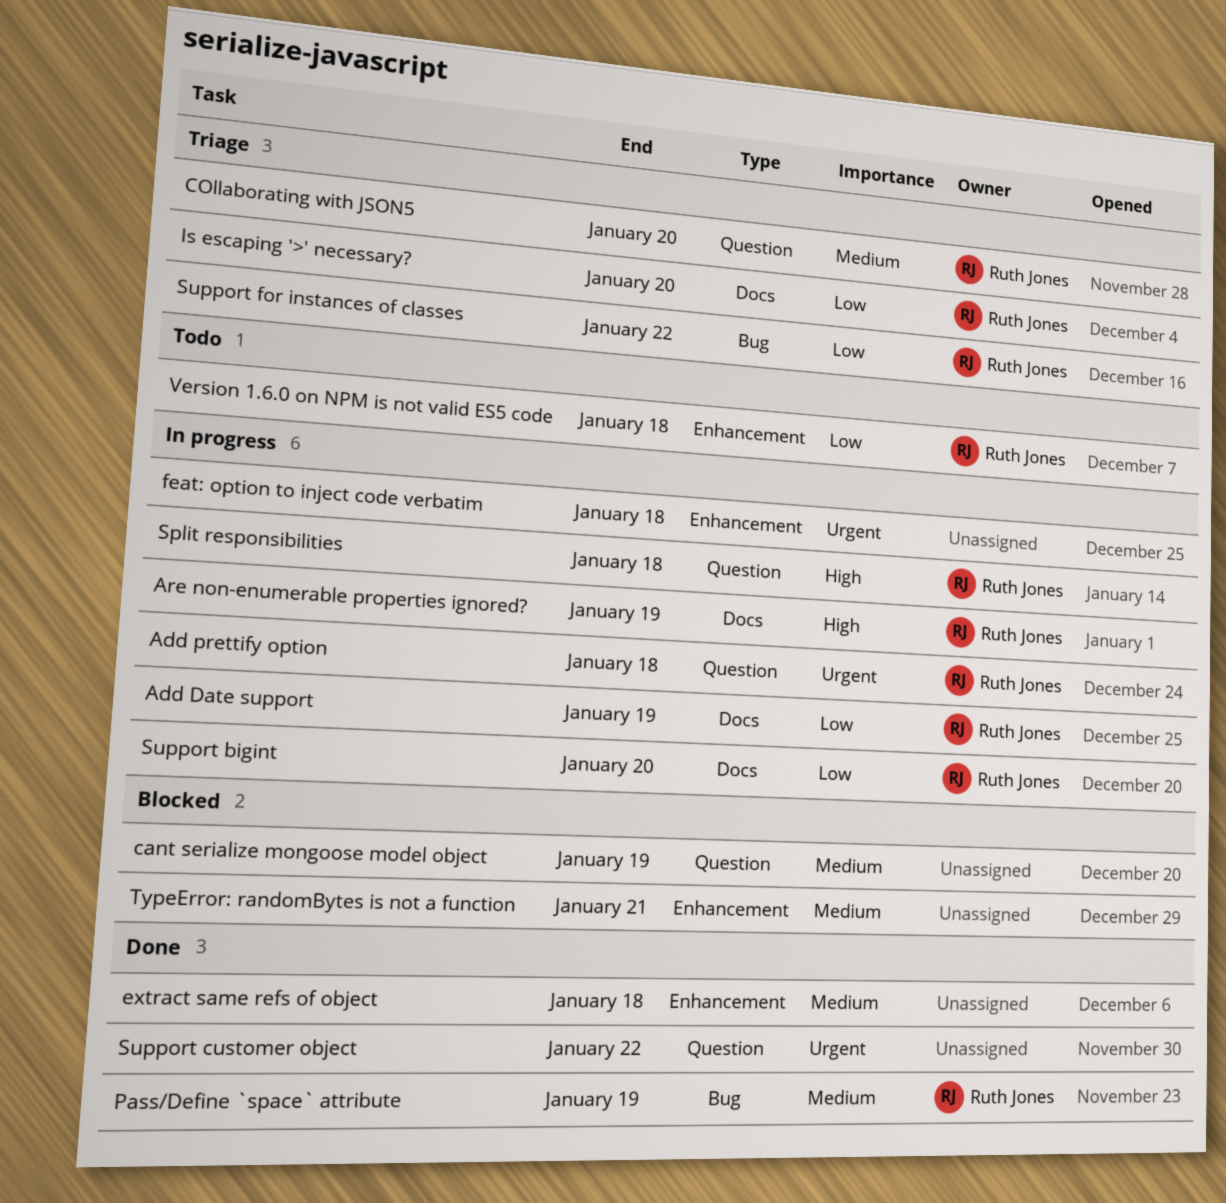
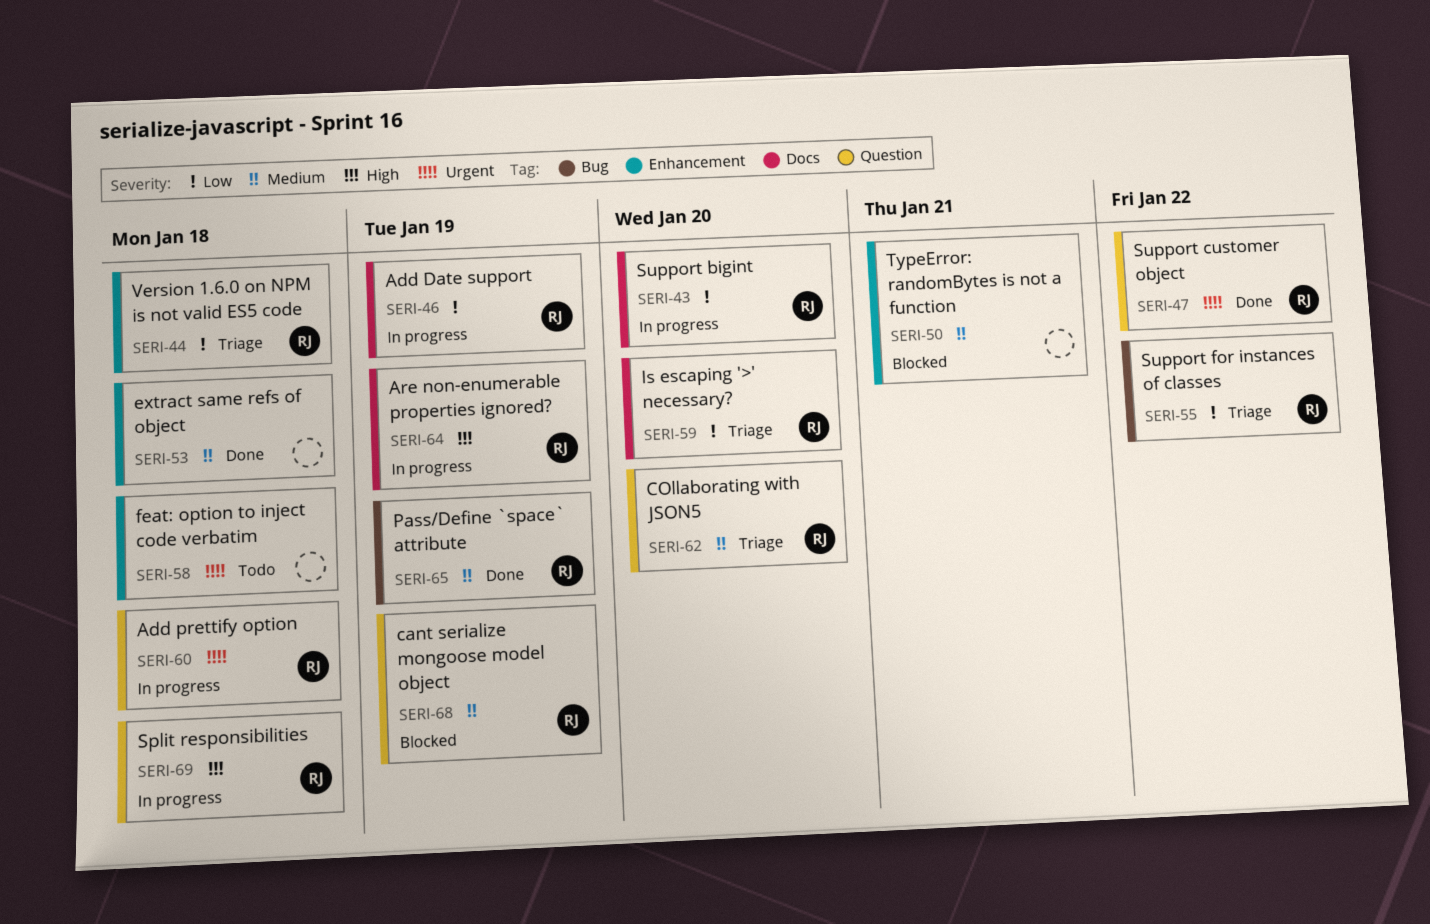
cant serialize mongoose model object, owner: none -> Ruth Jones
feat: option to inject code verbatim, status: In progress -> Todo
Support customer object, owner: none -> Ruth Jones
Version 1.6.0 on NPM is not valid ES5 code, status: Todo -> Triage

